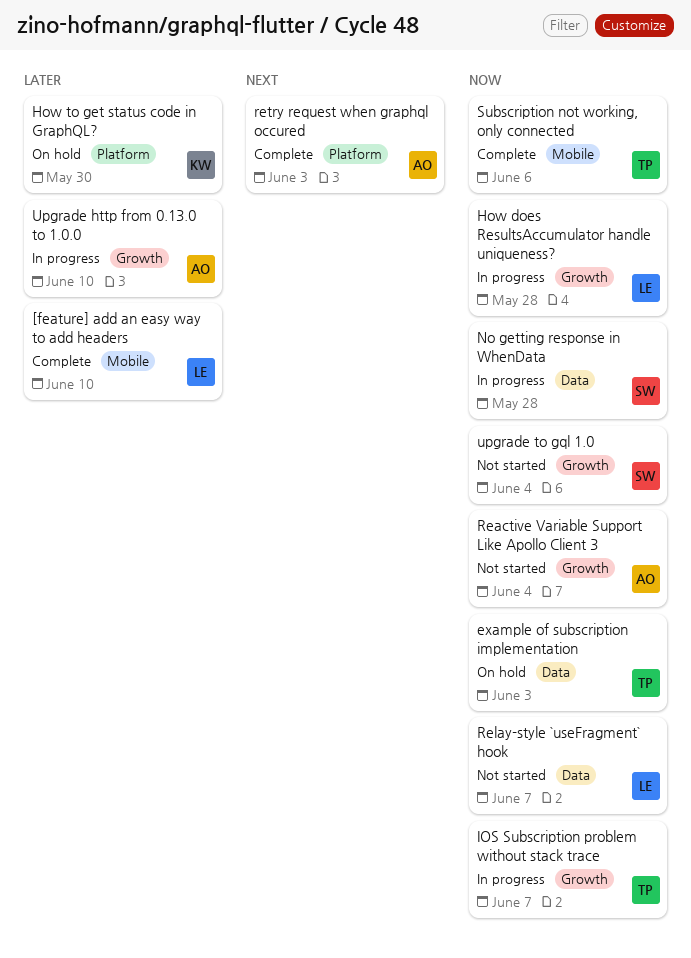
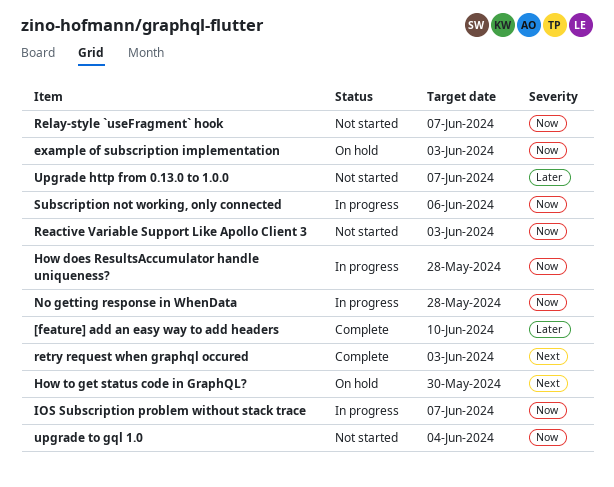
How to get status code in GraphQL?, priority: Later -> Next
Reactive Variable Support Like Apollo Client 3, due: Jun 4 -> Jun 3
Subscription not working, only connected, status: Complete -> In progress
Upgrade http from 0.13.0 to 1.0.0, status: In progress -> Not started
Upgrade http from 0.13.0 to 1.0.0, due: Jun 10 -> Jun 7

